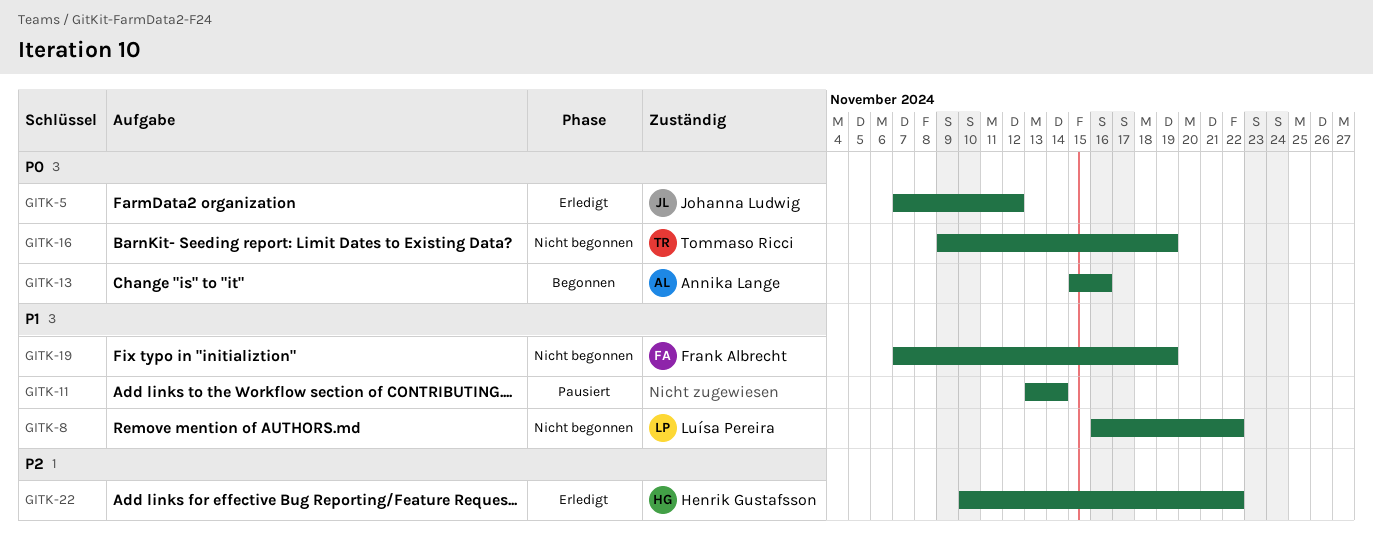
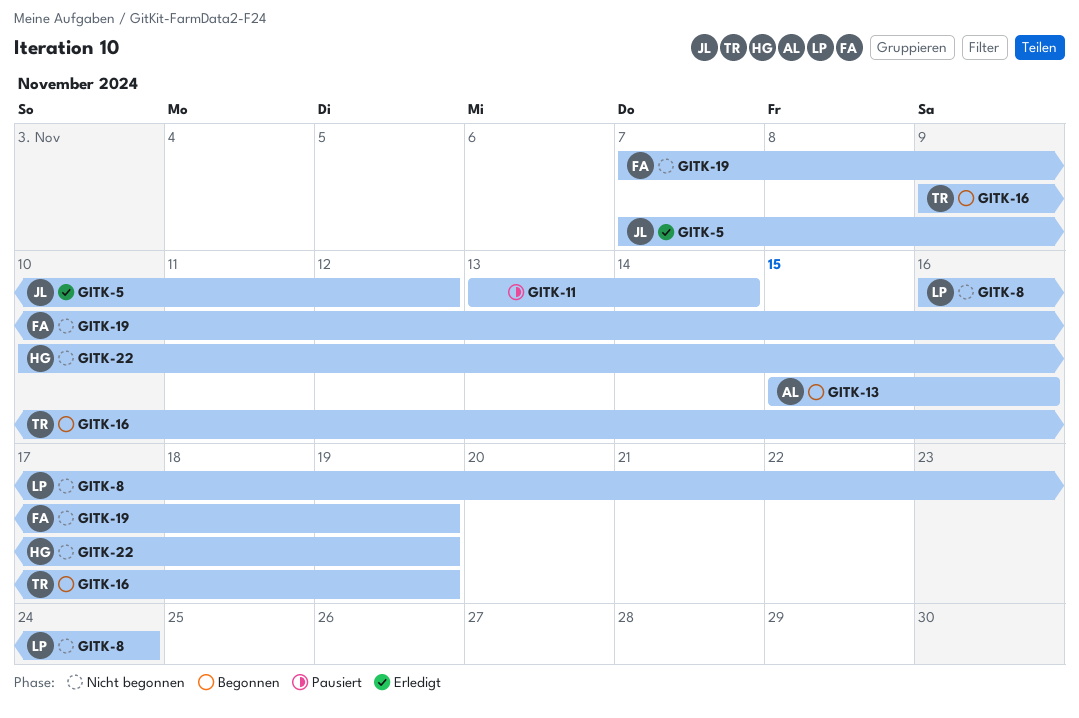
GITK-8, due: Nov 22 -> Nov 24
GITK-16, status: Nicht begonnen -> Begonnen
GITK-22, status: Erledigt -> Nicht begonnen
GITK-22, due: Nov 22 -> Nov 19

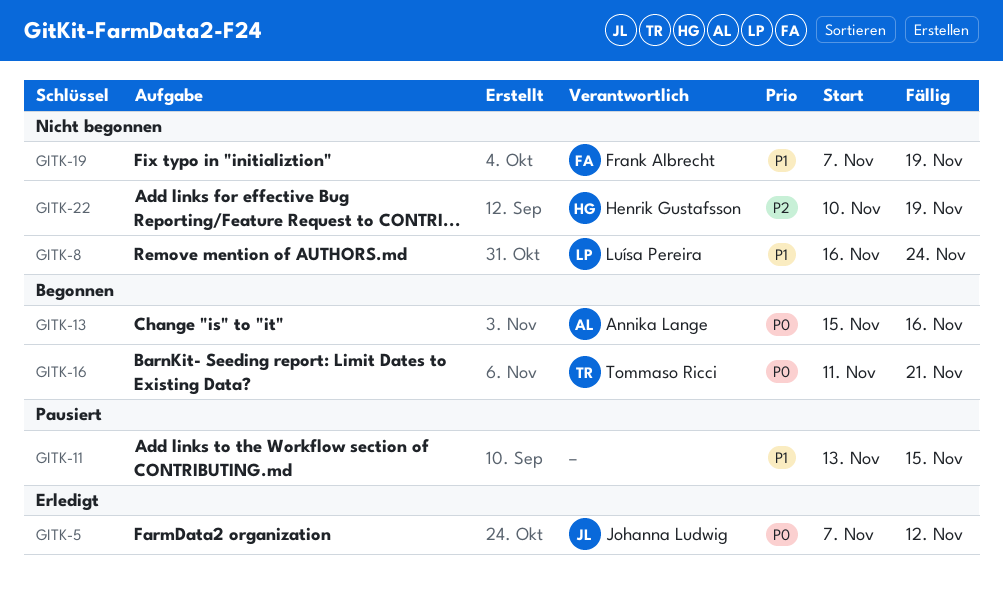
GITK-11, due: Nov 14 -> Nov 15
GITK-16, start: Nov 9 -> Nov 11
GITK-16, due: Nov 19 -> Nov 21

